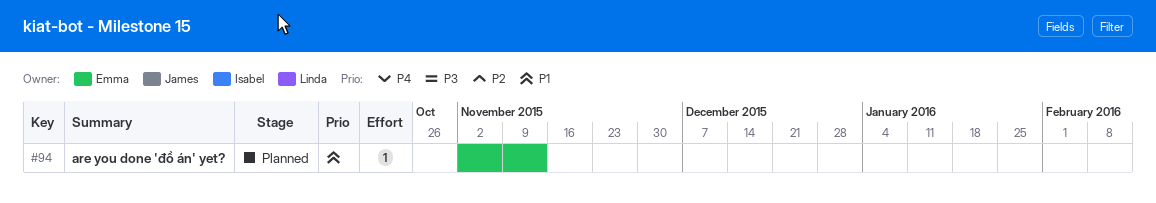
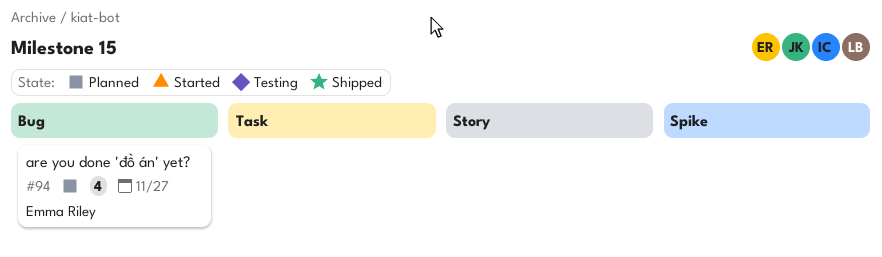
#94, estimate: 1 -> 4
#94, due: Nov 13 -> Nov 27

